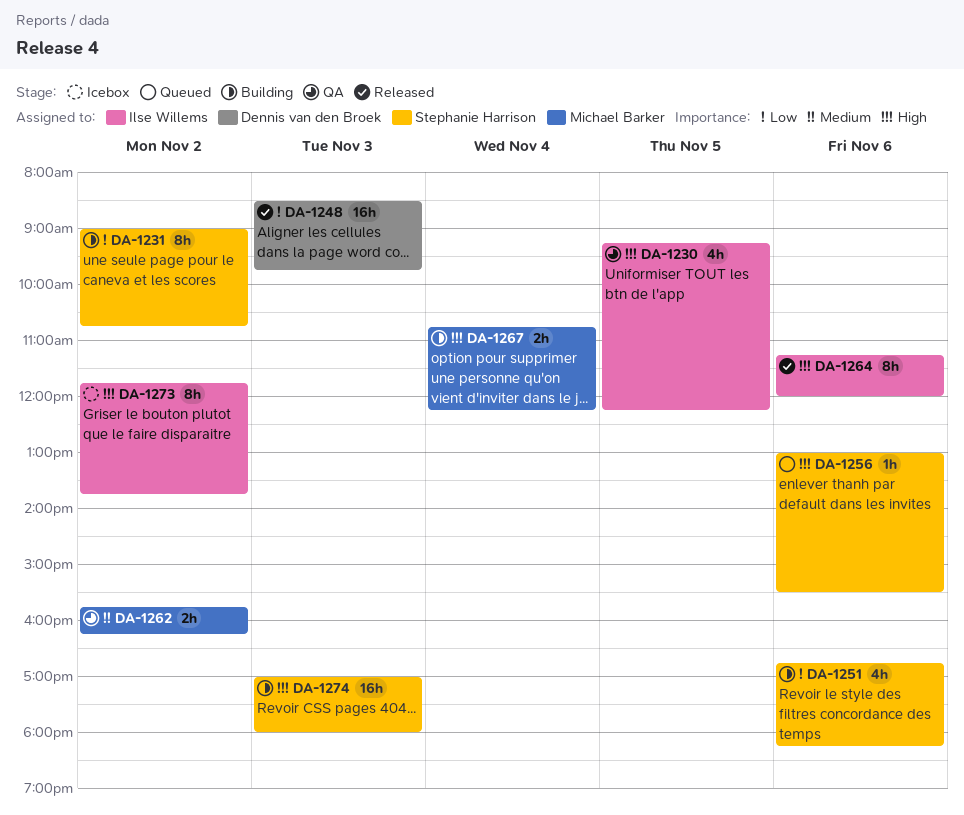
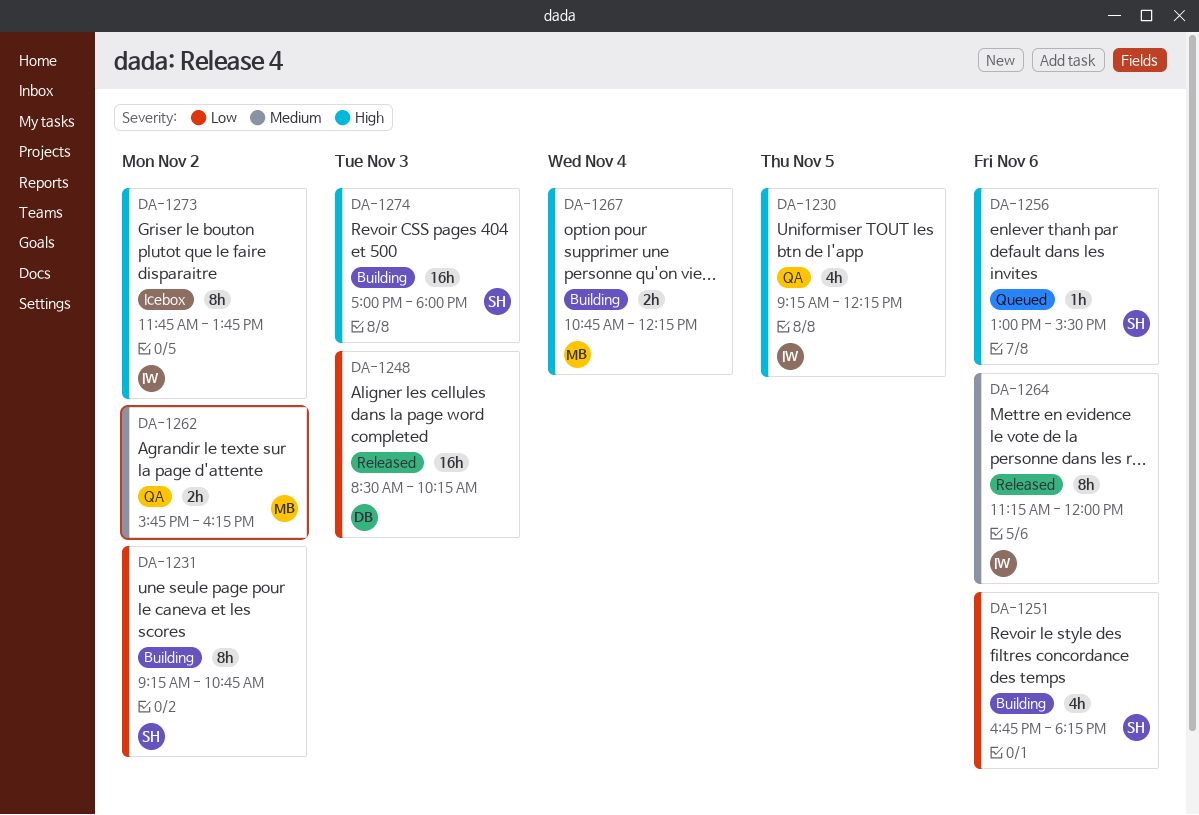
DA-1231, begins: 09:00 -> 09:15
DA-1248, ends: 09:45 -> 10:15
DA-1264, priority: High -> Medium

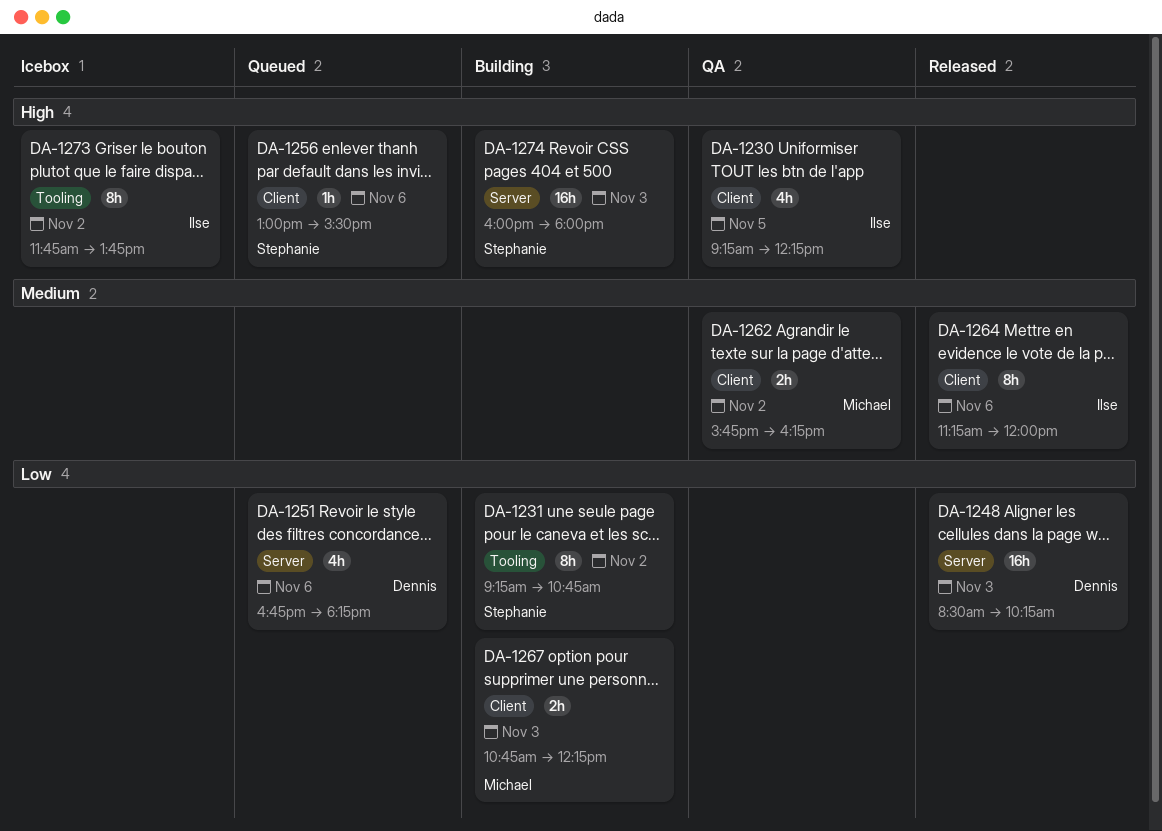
DA-1251, status: Building -> Queued
DA-1251, owner: Stephanie -> Dennis
DA-1267, priority: High -> Low
DA-1267, day: Nov 4 -> Nov 3
DA-1274, begins: 17:00 -> 16:00

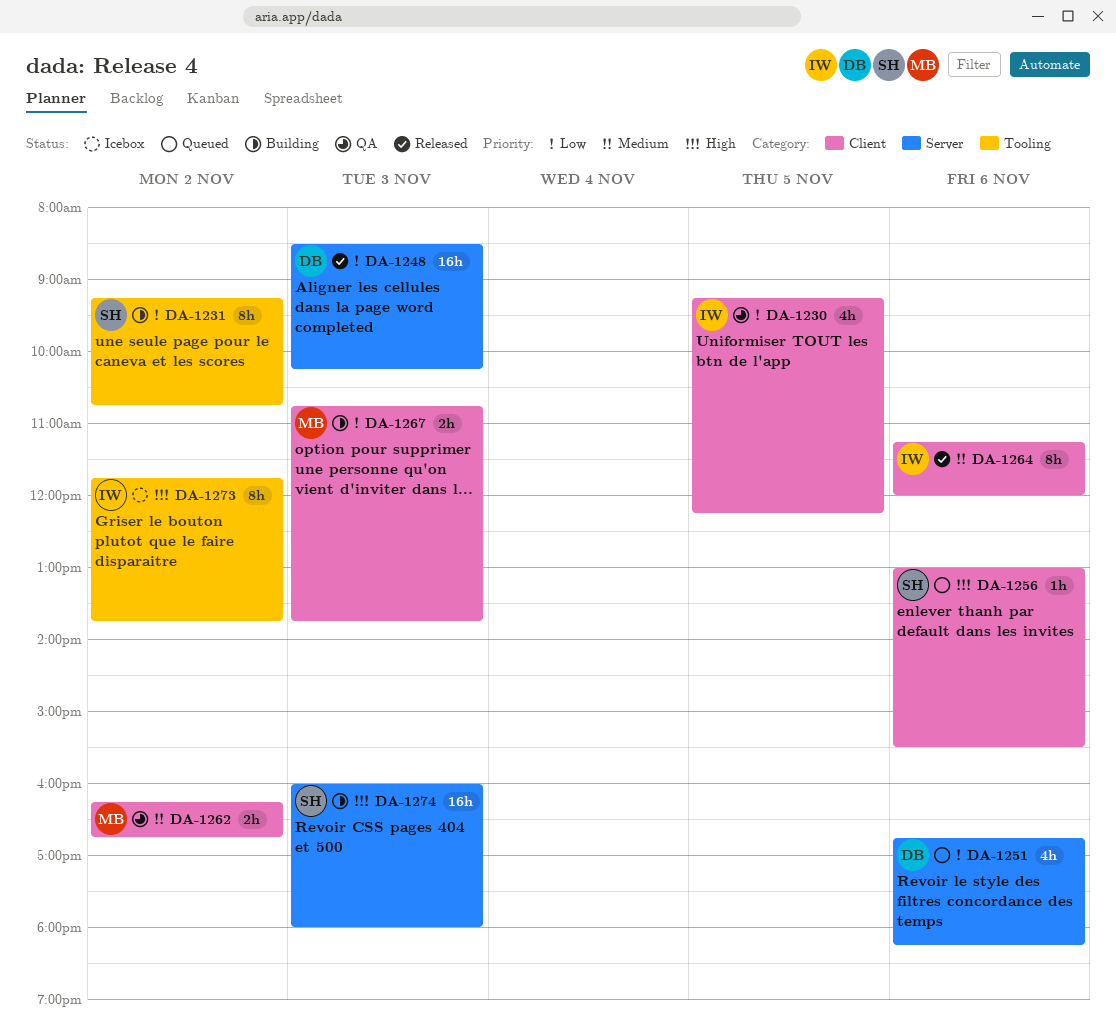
DA-1230, priority: High -> Low
DA-1262, begins: 15:45 -> 16:15
DA-1262, ends: 16:15 -> 16:45
DA-1267, ends: 12:15 -> 13:45

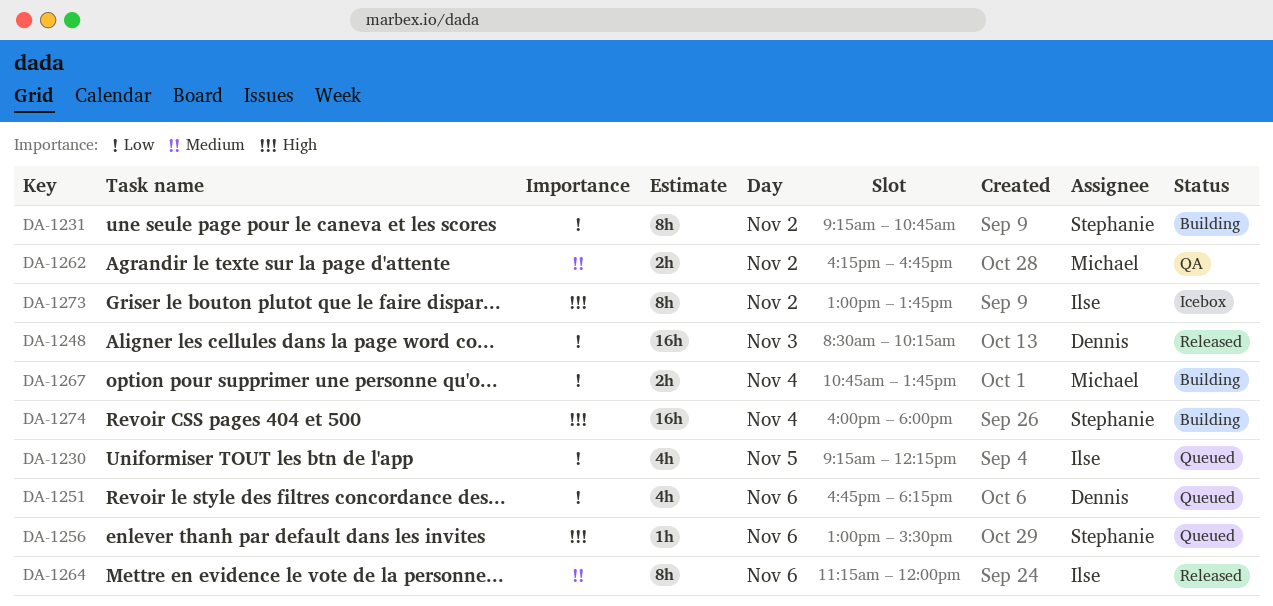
DA-1230, status: QA -> Queued
DA-1267, day: Nov 3 -> Nov 4
DA-1273, begins: 11:45 -> 13:00
DA-1274, day: Nov 3 -> Nov 4

